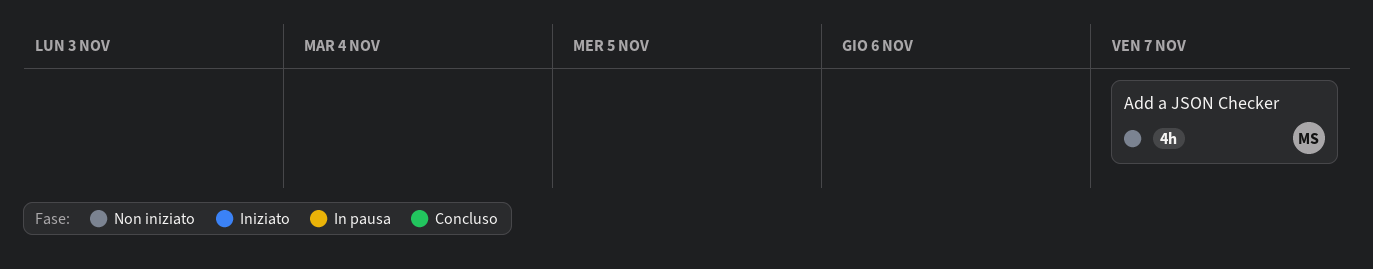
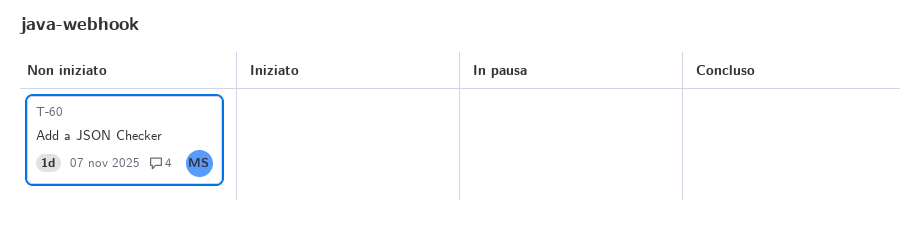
Add a JSON Checker, estimate: 4h -> 1d

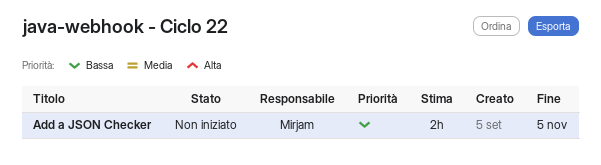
Add a JSON Checker, estimate: 1d -> 2h
Add a JSON Checker, due: Nov 7 -> Nov 5

